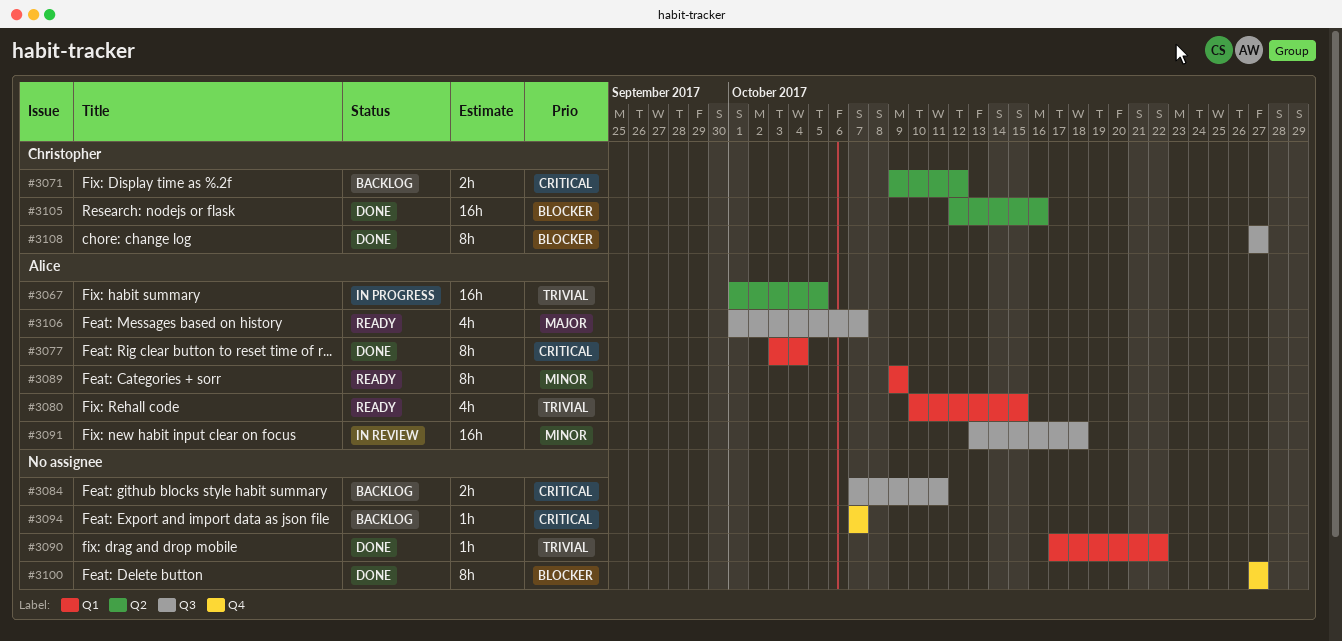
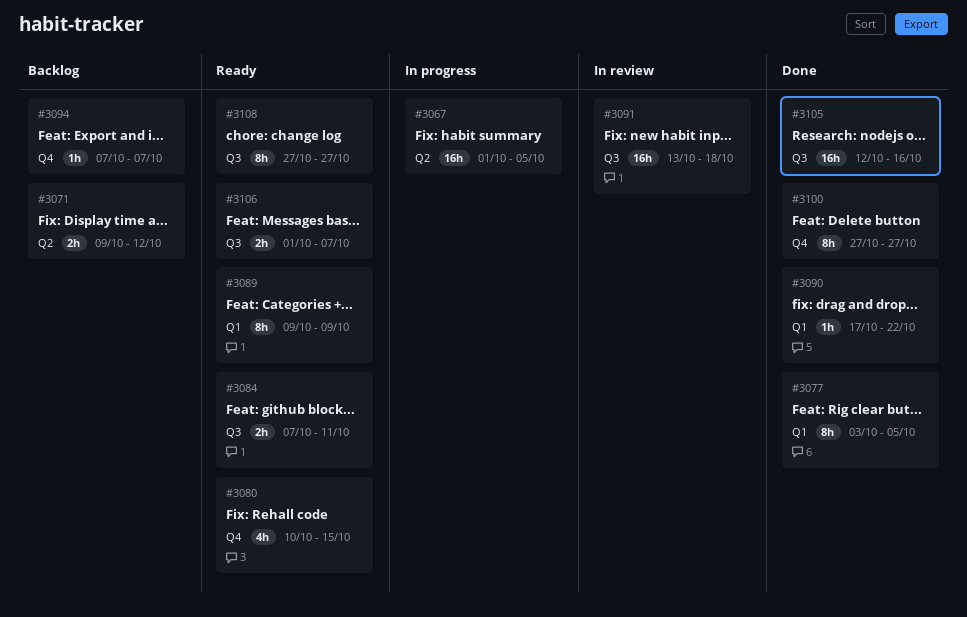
#3077, due: Oct 4 -> Oct 5
#3080, label: Q1 -> Q4
#3084, status: Backlog -> Ready
#3105, label: Q2 -> Q3
#3106, estimate: 4h -> 2h
#3108, status: Done -> Ready

